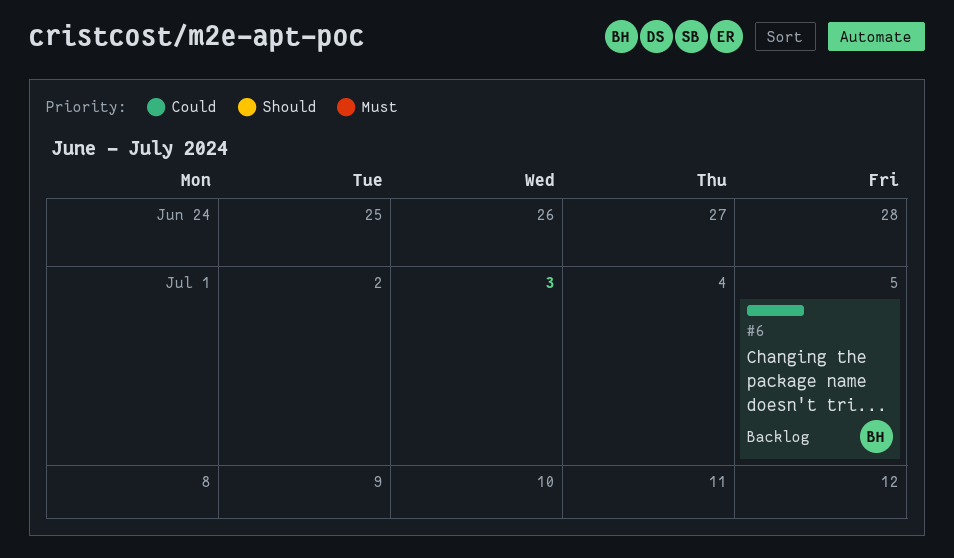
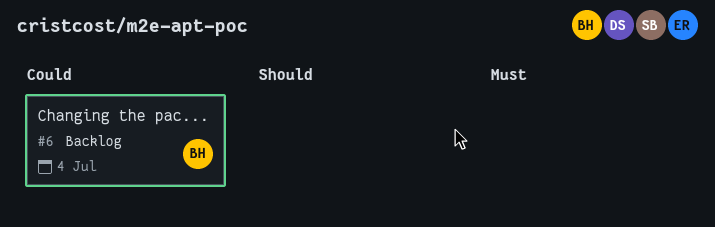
#6, due: Jul 5 -> Jul 4

